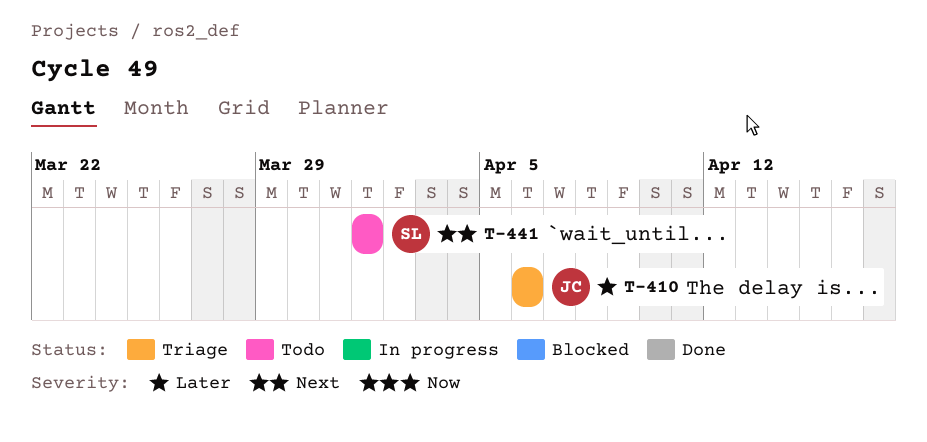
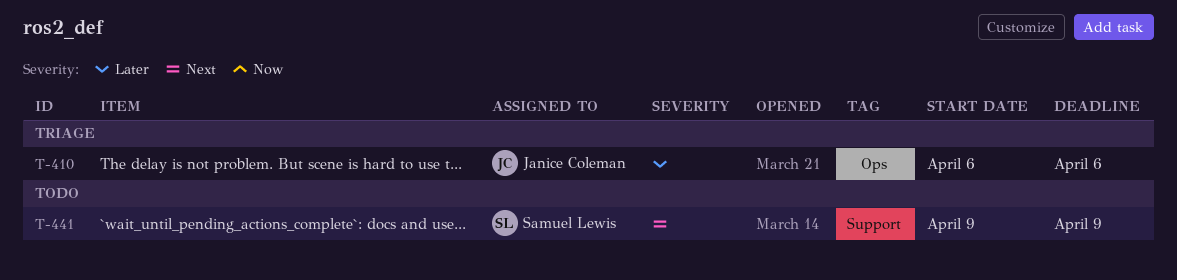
T-441, start: Apr 1 -> Apr 9
T-441, due: Apr 1 -> Apr 9

